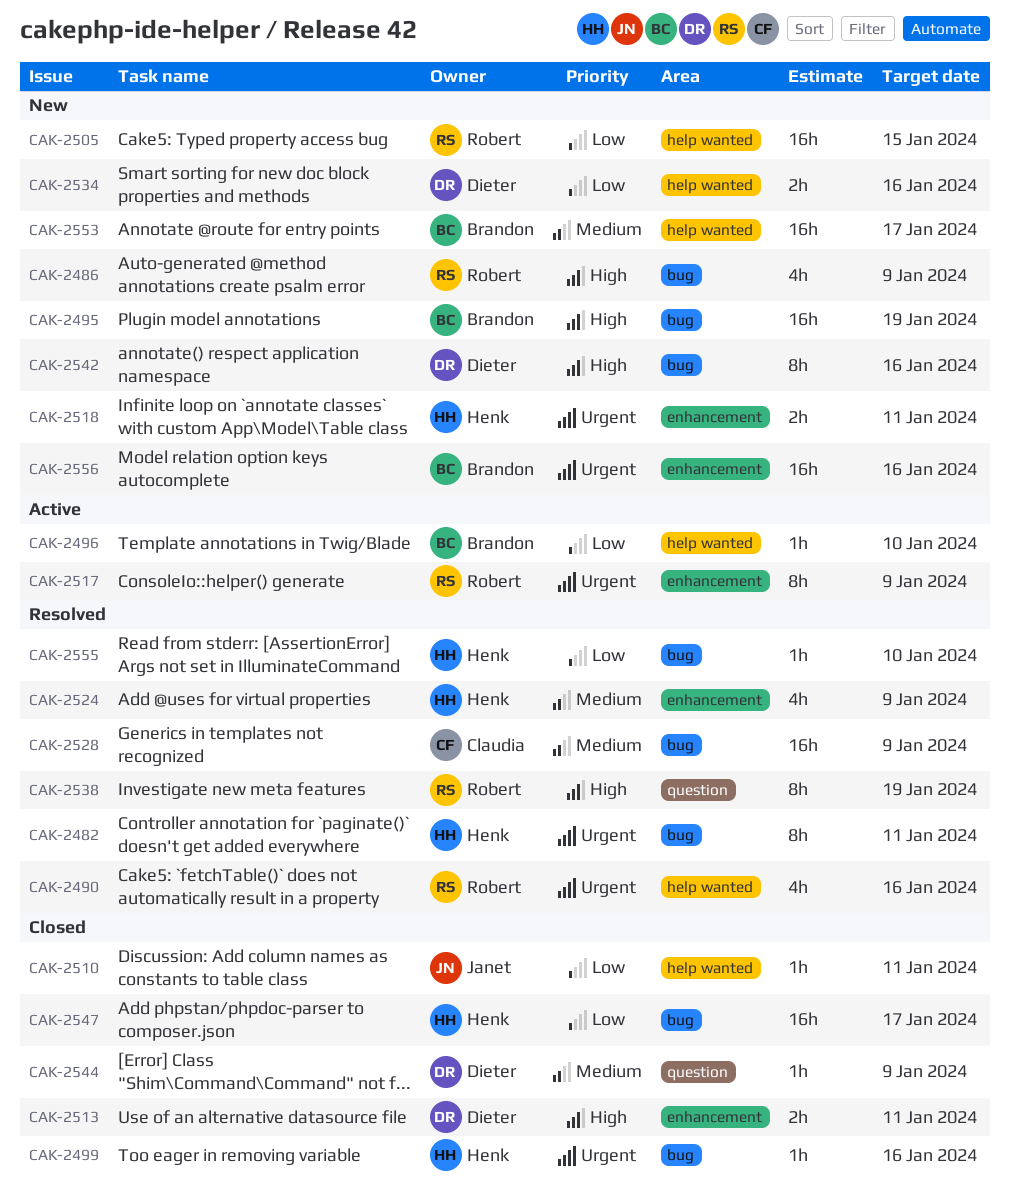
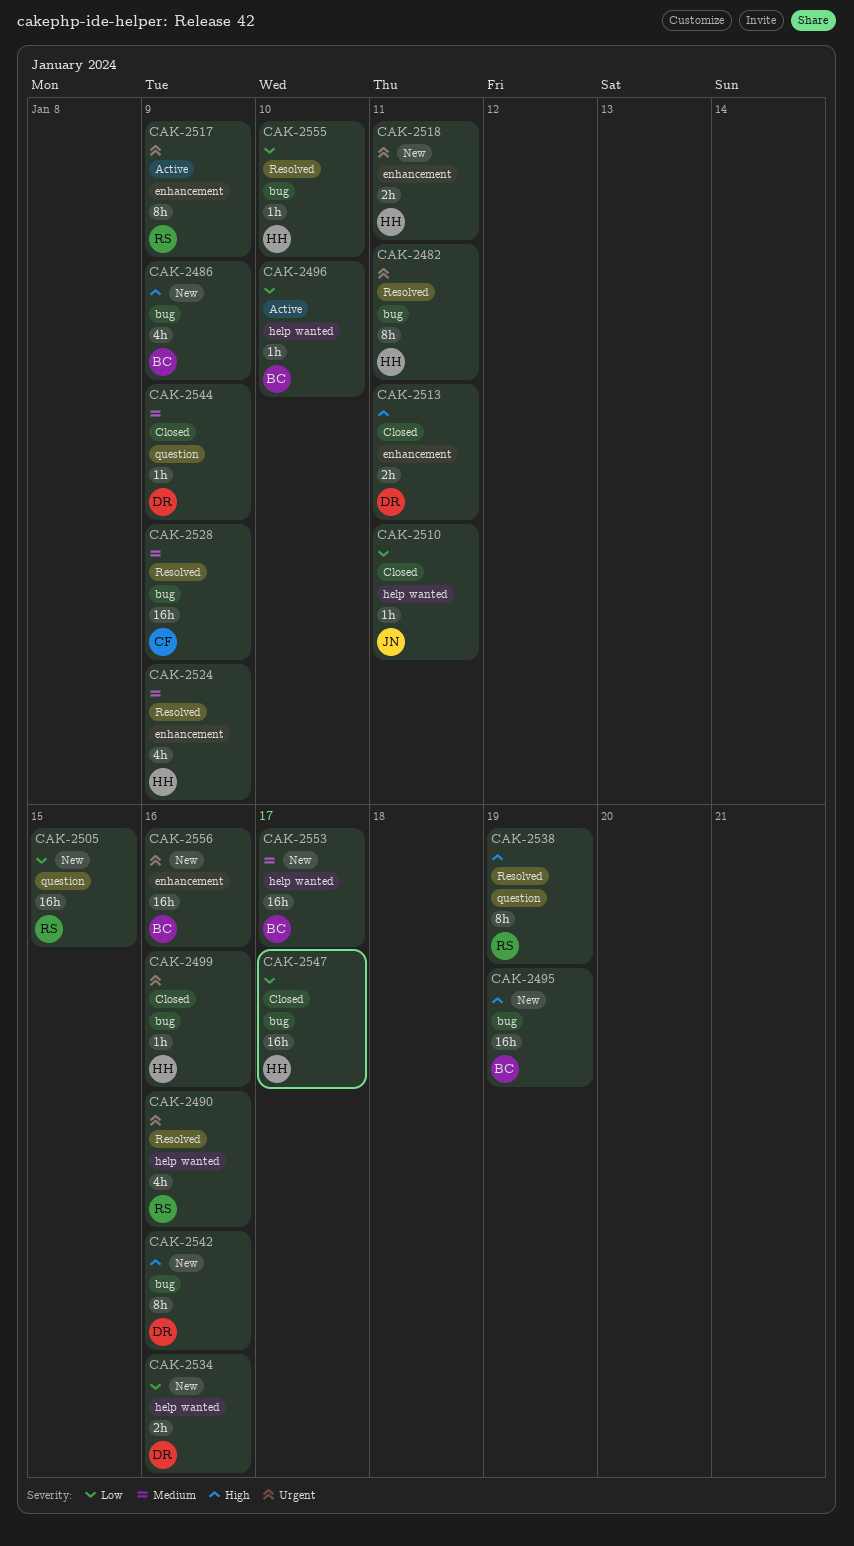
CAK-2486, owner: Robert -> Brandon
CAK-2505, label: help wanted -> question

